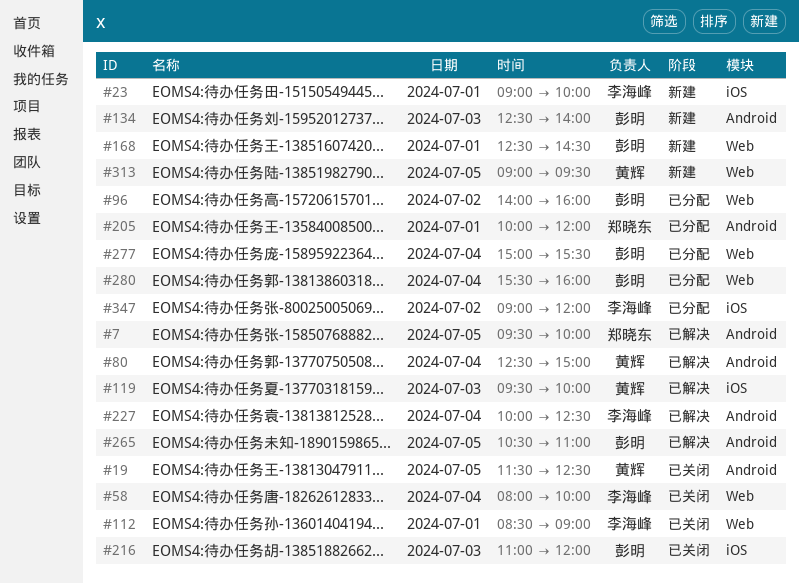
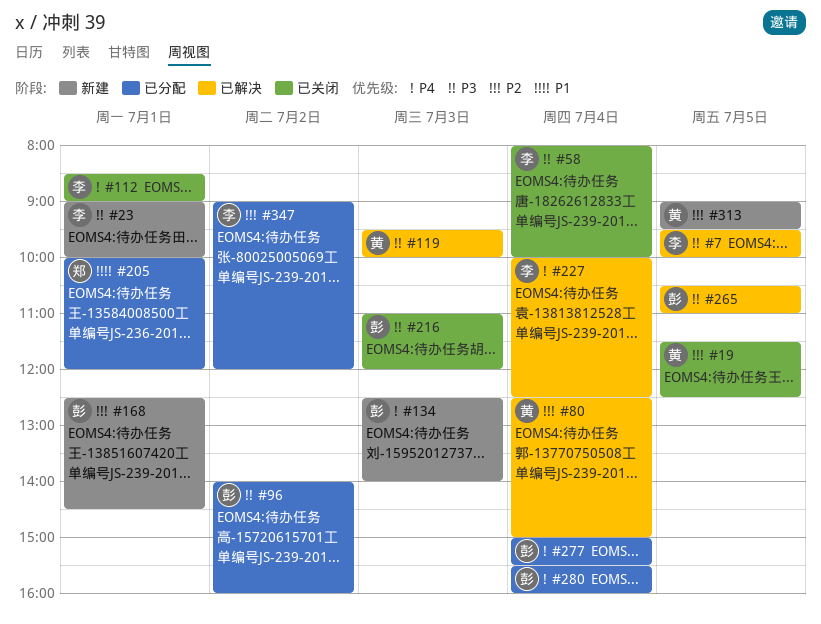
#7, owner: 郑晓东 -> 李海峰

